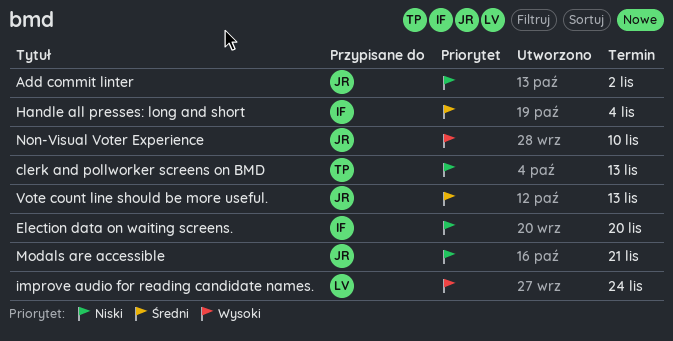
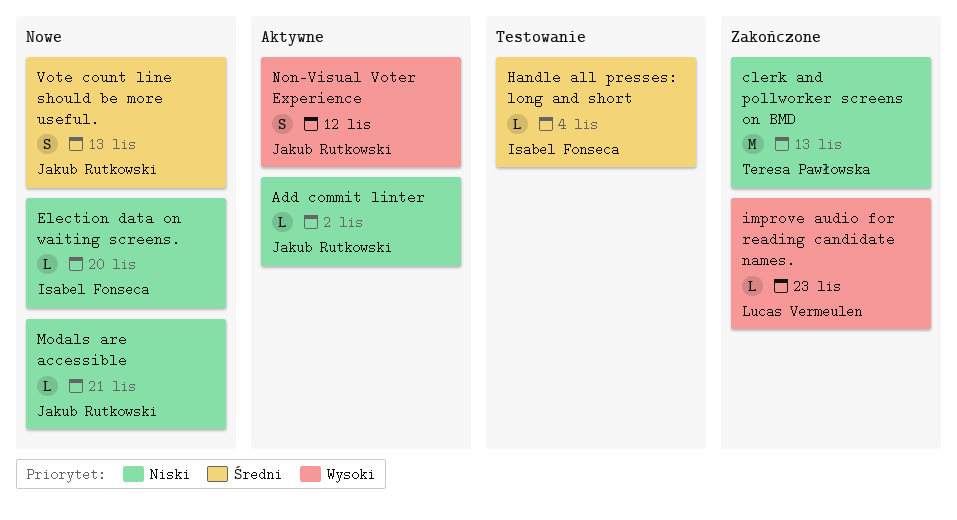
improve audio for reading candidate names., due: Nov 24 -> Nov 23
Non-Visual Voter Experience, due: Nov 10 -> Nov 12

